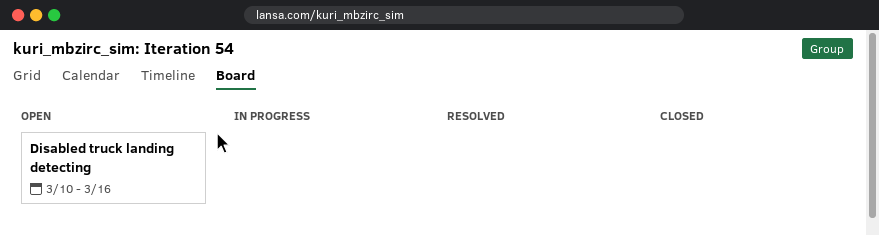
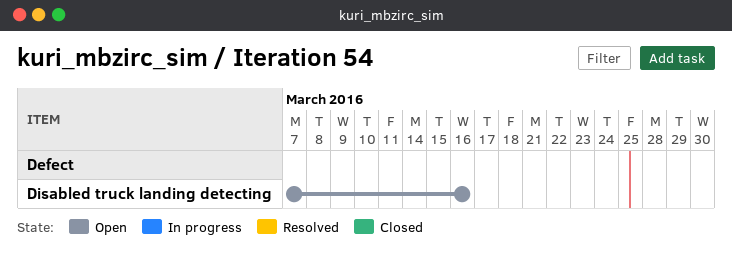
Disabled truck landing detecting, start: Mar 10 -> Mar 7

